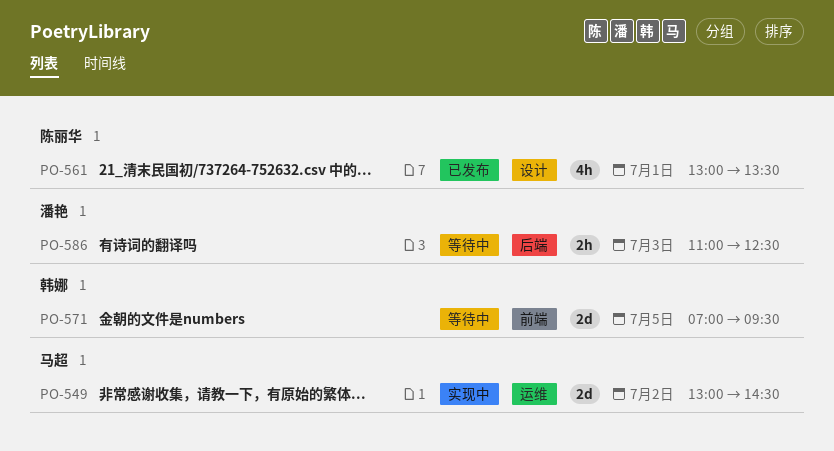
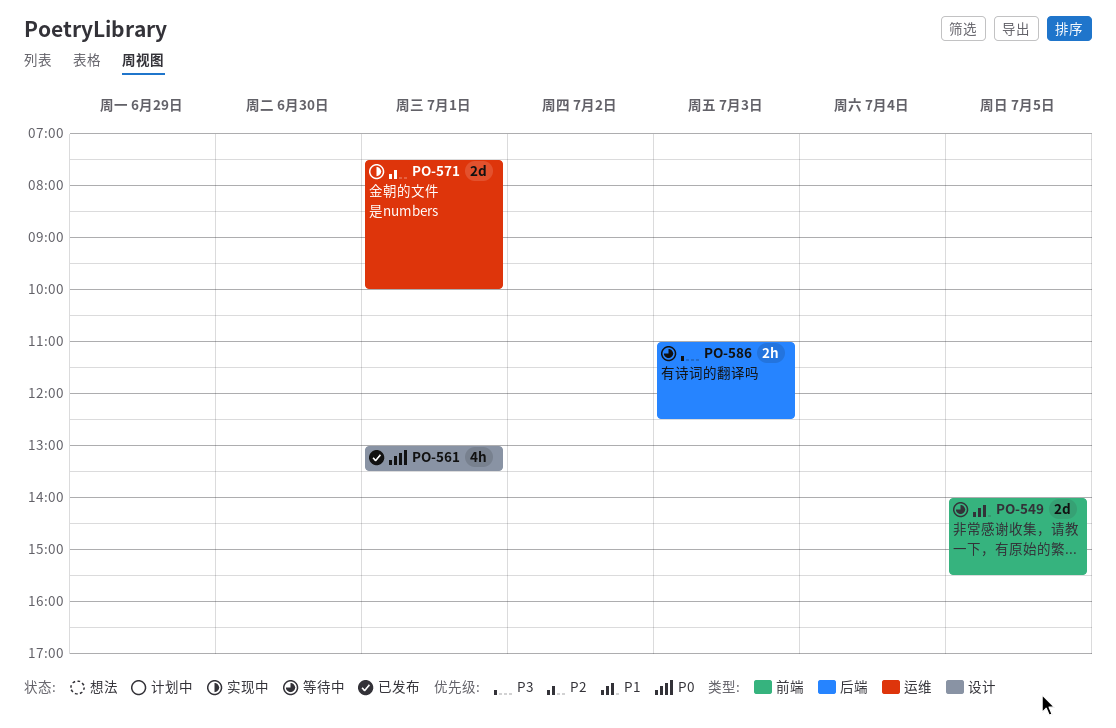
PO-549, status: 实现中 -> 等待中
PO-549, label: 运维 -> 前端
PO-549, day: Jul 2 -> Jul 5
PO-549, begins: 13:00 -> 14:00
PO-549, ends: 14:30 -> 15:30
PO-571, status: 等待中 -> 实现中
PO-571, label: 前端 -> 运维
PO-571, day: Jul 5 -> Jul 1
PO-571, begins: 07:00 -> 07:30
PO-571, ends: 09:30 -> 10:00

